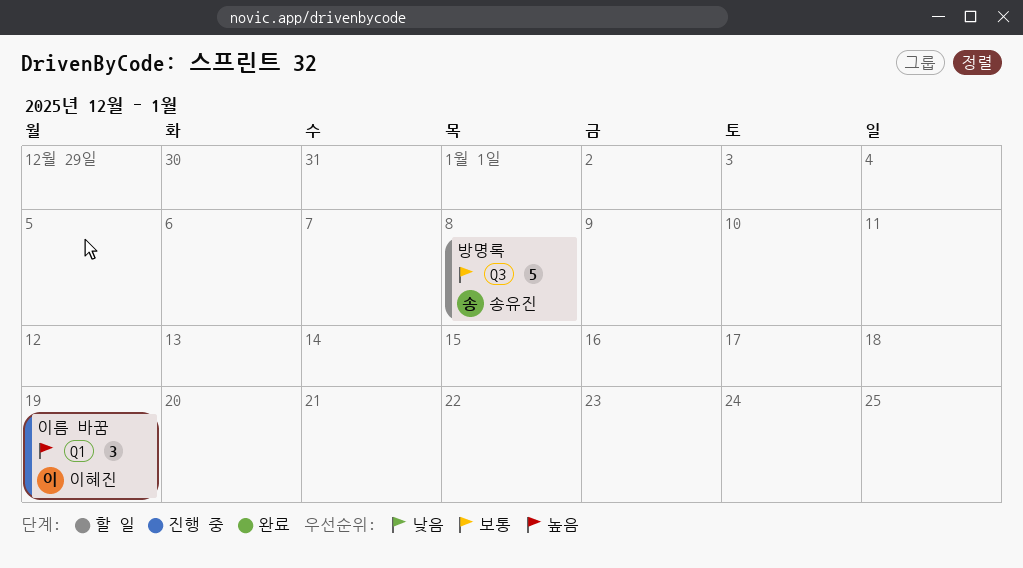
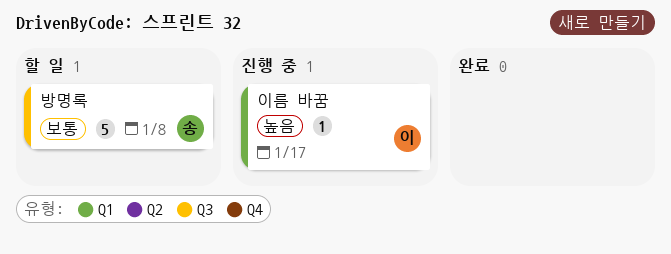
이름 바꿈, estimate: 3 -> 1
이름 바꿈, due: Jan 19 -> Jan 17

